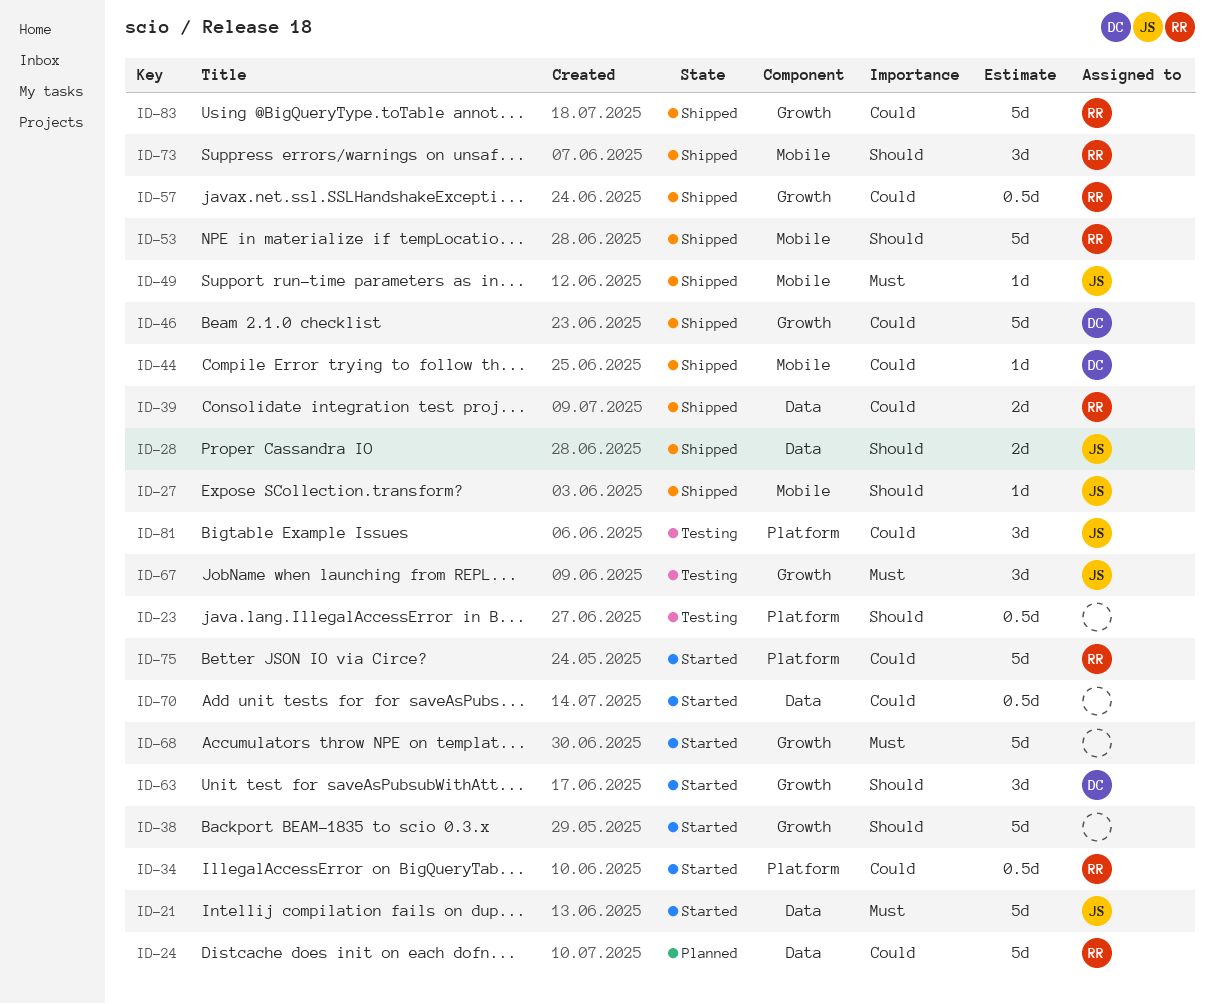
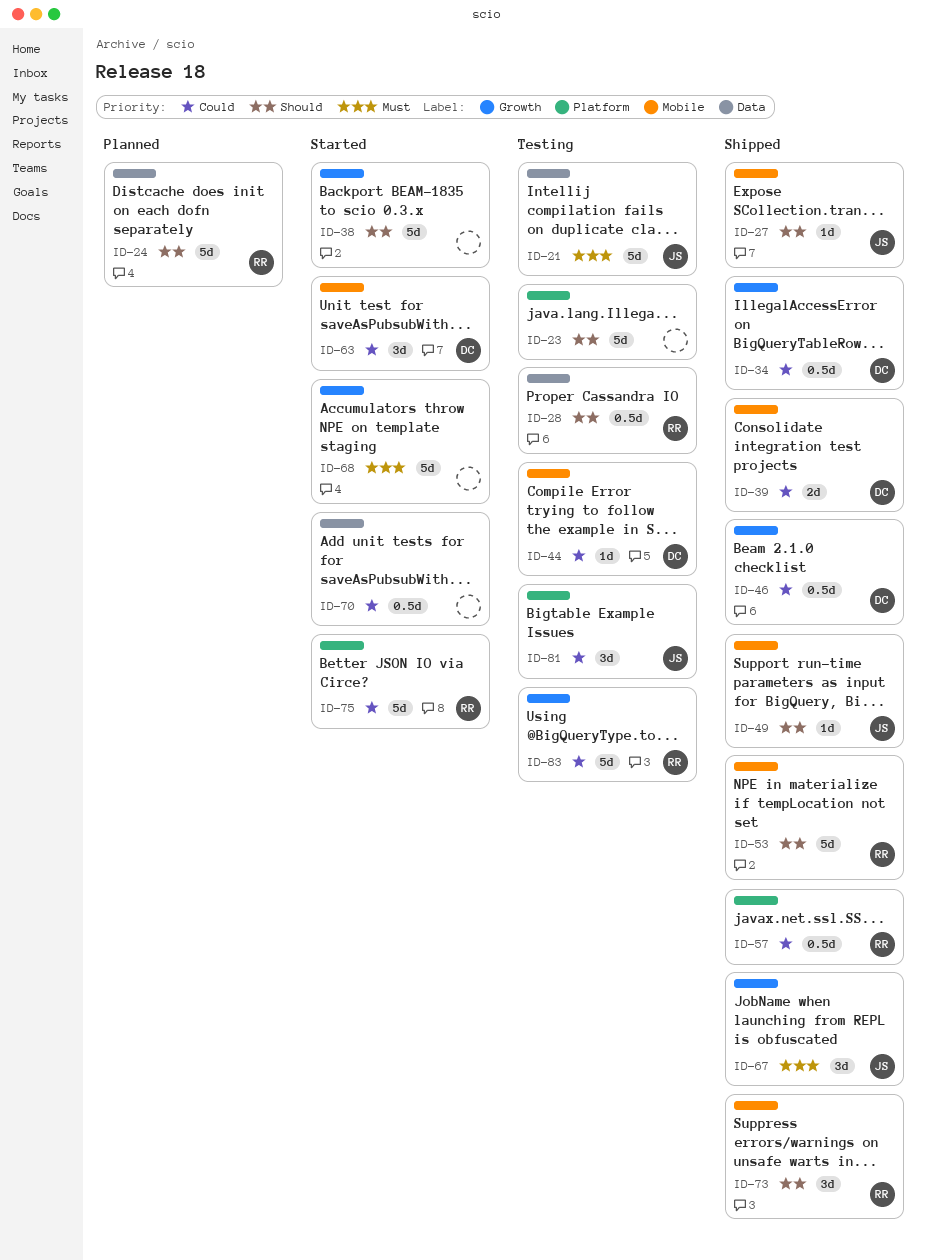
ID-21, status: Started -> Testing
ID-23, estimate: 0.5d -> 5d
ID-24, priority: Could -> Should
ID-28, status: Shipped -> Testing
ID-28, owner: JS -> RR
ID-28, estimate: 2d -> 0.5d
ID-34, status: Started -> Shipped
ID-34, owner: RR -> DC
ID-34, label: Platform -> Growth
ID-39, owner: RR -> DC
ID-39, label: Data -> Mobile
ID-44, status: Shipped -> Testing
ID-46, estimate: 5d -> 0.5d
ID-49, priority: Must -> Should
ID-57, label: Growth -> Platform
ID-63, priority: Should -> Could
ID-63, label: Growth -> Mobile
ID-67, status: Testing -> Shipped
ID-83, status: Shipped -> Testing

